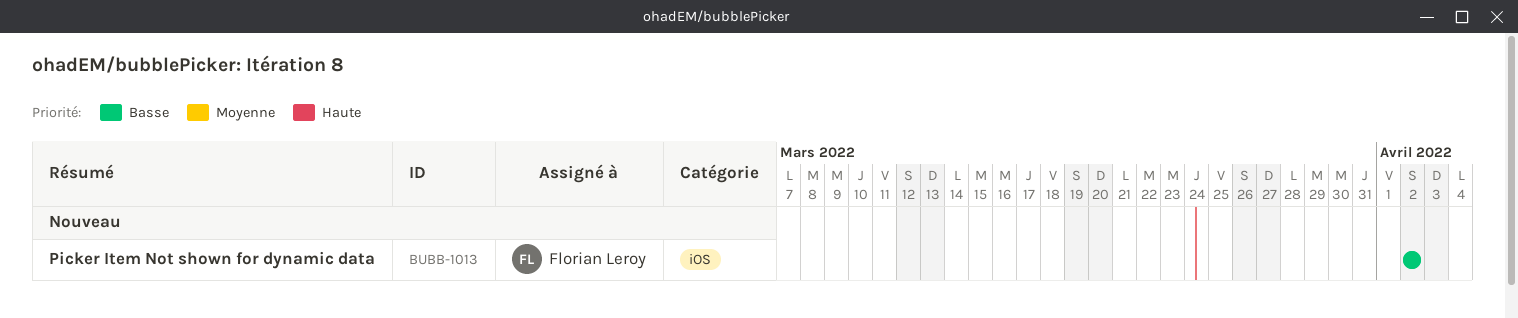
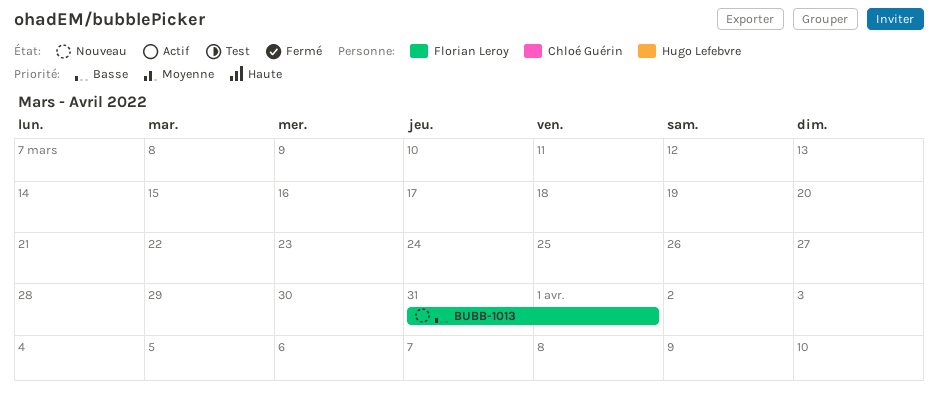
BUBB-1013, start: Apr 2 -> Mar 31
BUBB-1013, due: Apr 2 -> Apr 1

